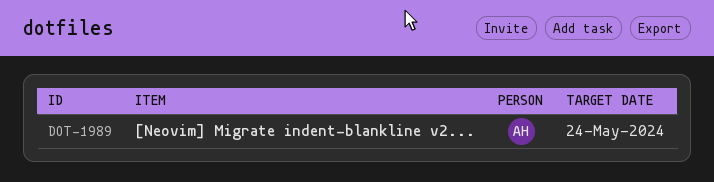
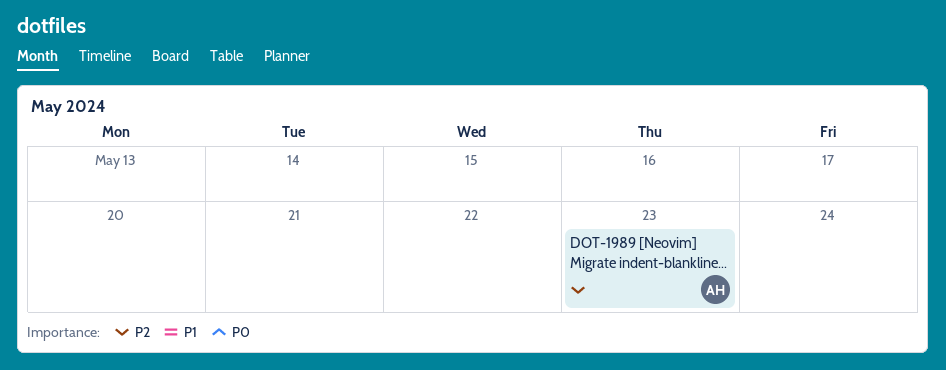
DOT-1989, due: May 24 -> May 23

